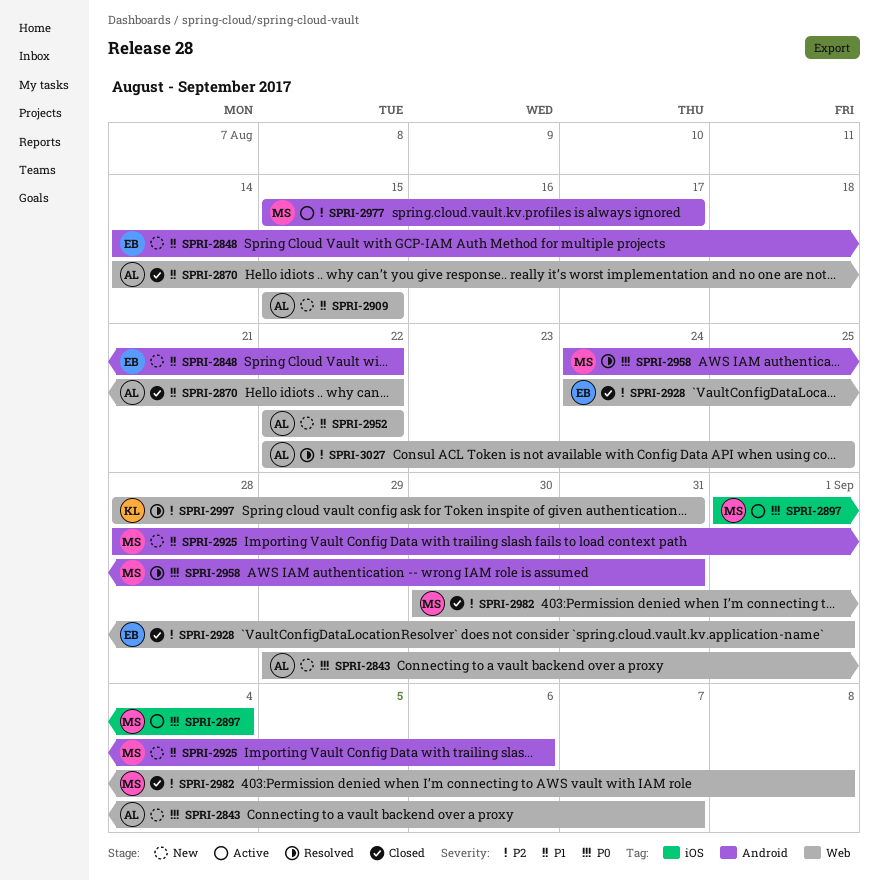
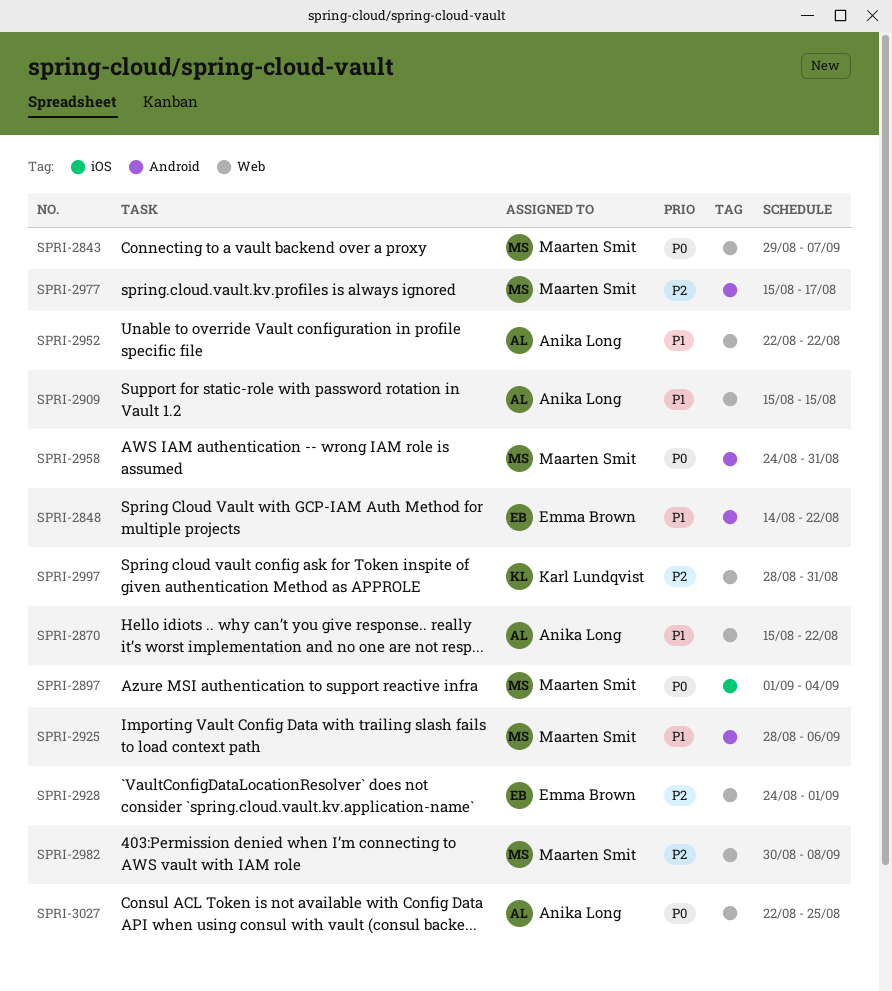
SPRI-2843, owner: Anika Long -> Maarten Smit
SPRI-2870, start: Aug 14 -> Aug 15
SPRI-3027, priority: P2 -> P0

